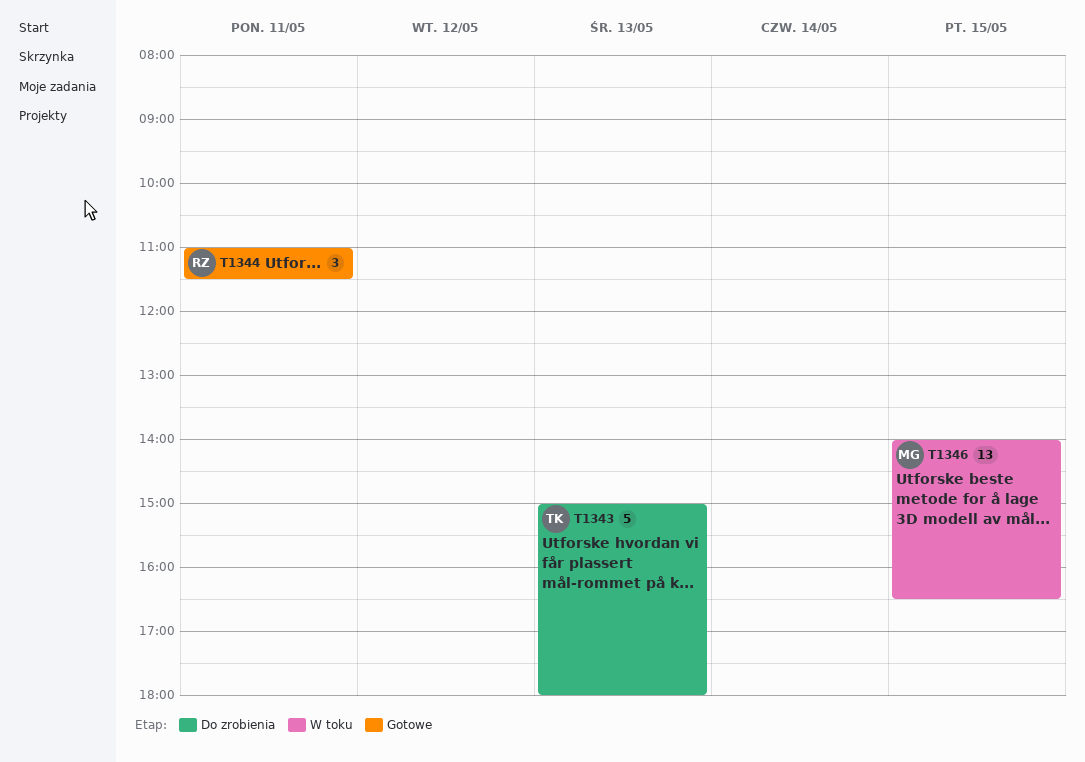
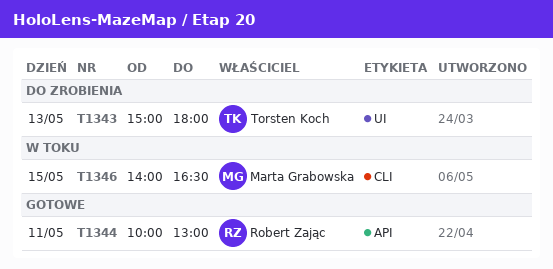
T1344, begins: 11:00 -> 10:00
T1344, ends: 11:30 -> 13:00

